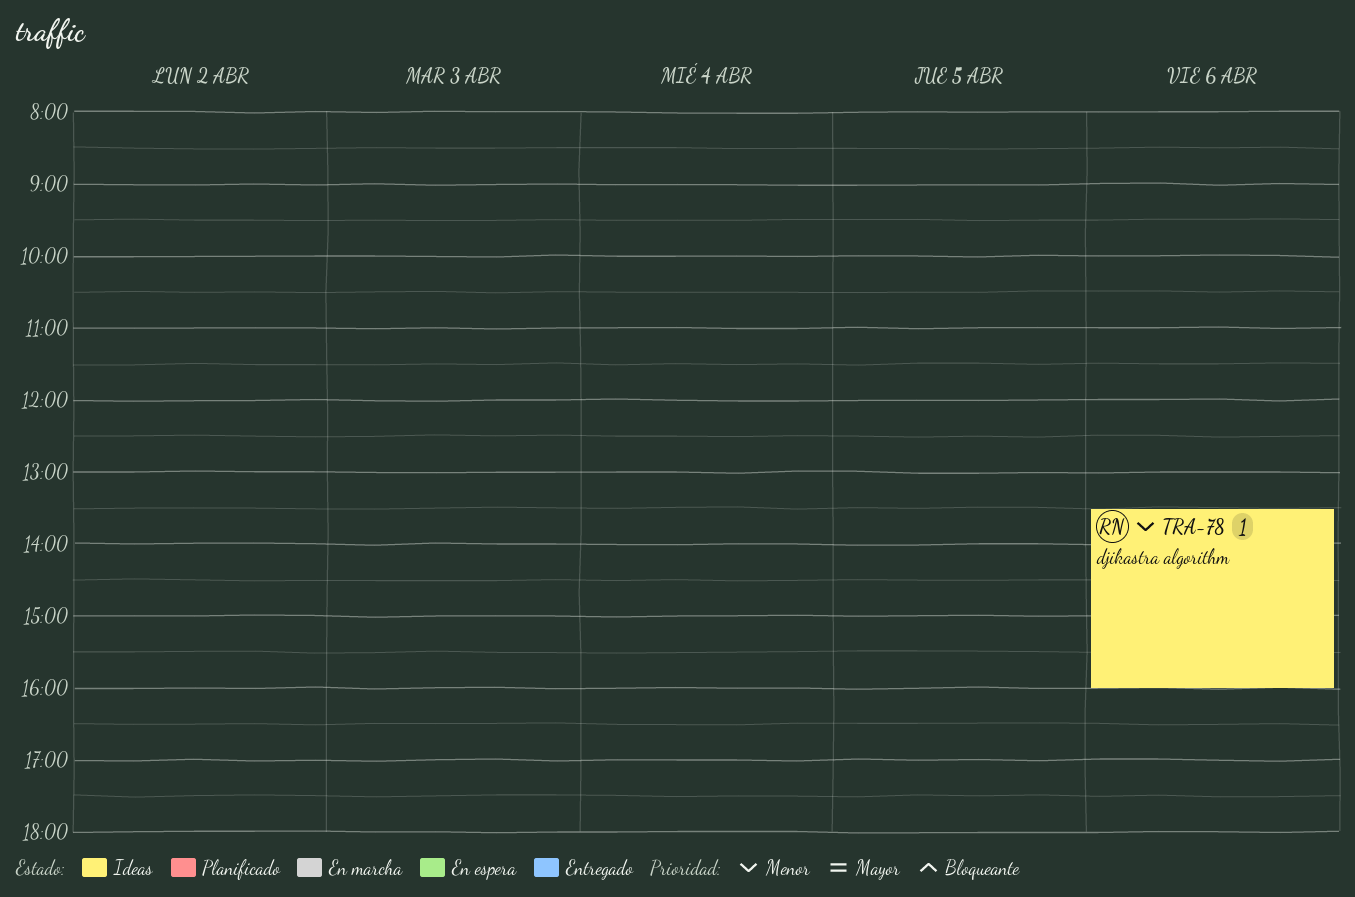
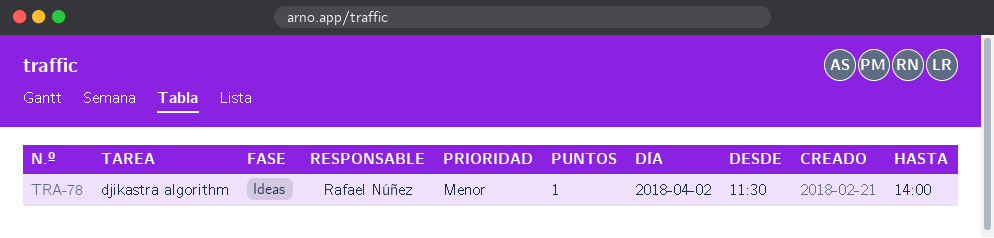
TRA-78, day: Apr 6 -> Apr 2
TRA-78, begins: 13:30 -> 11:30
TRA-78, ends: 16:00 -> 14:00

